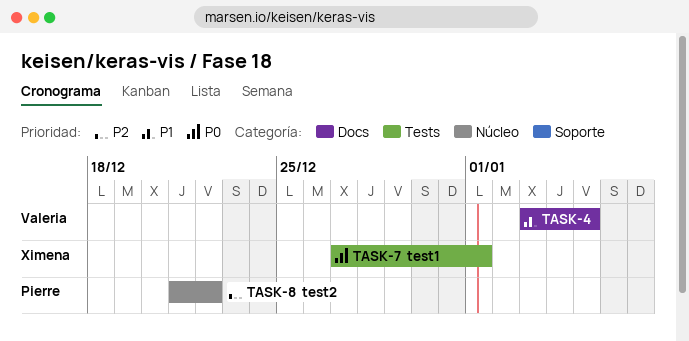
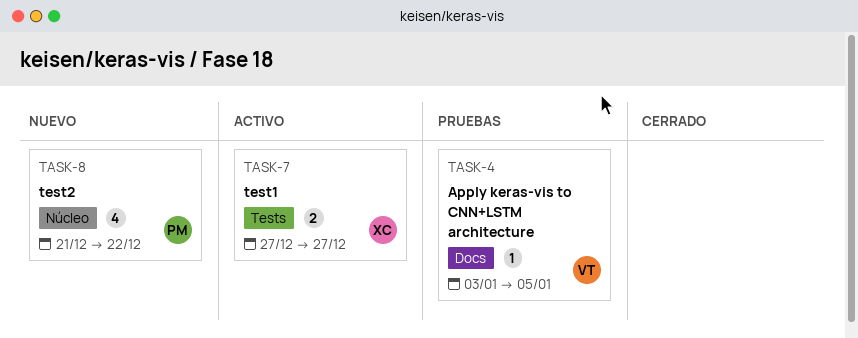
TASK-7, due: Jan 1 -> Dec 27

